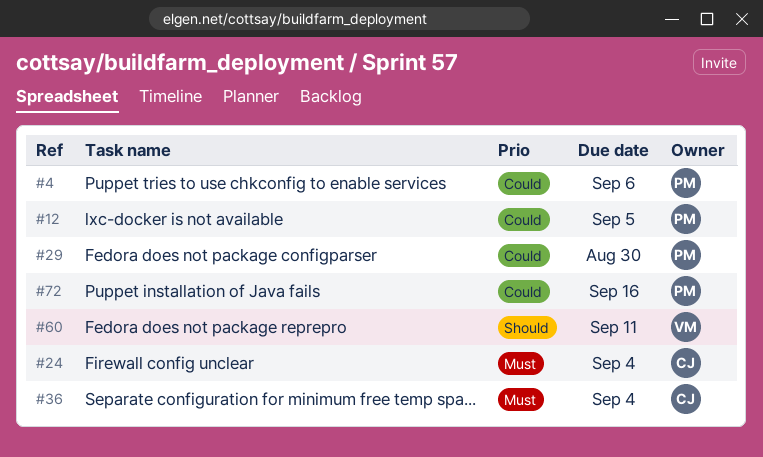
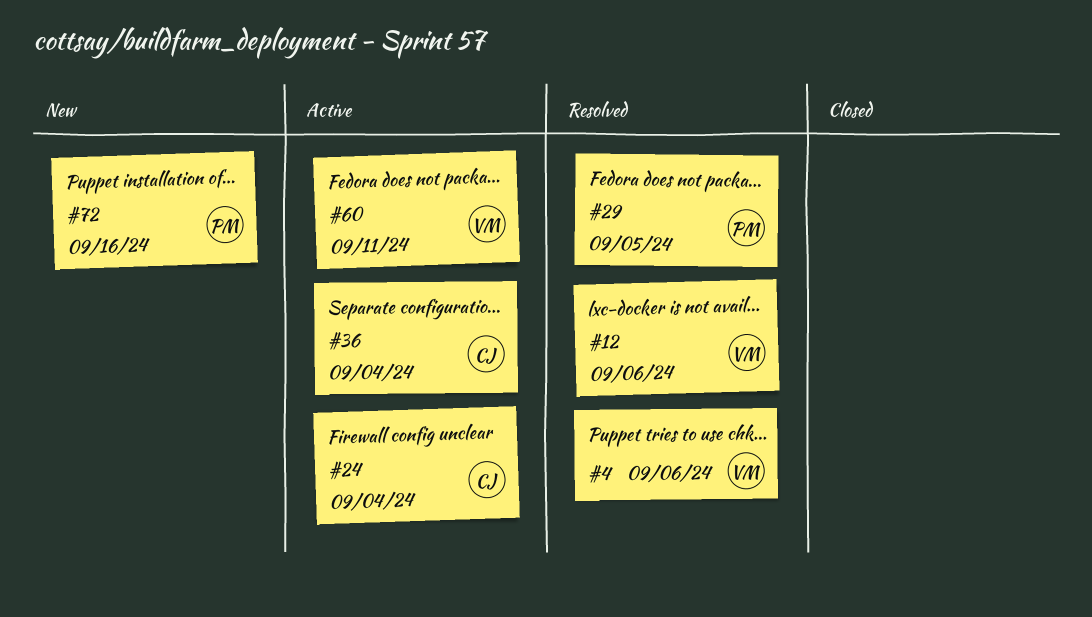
#4, owner: PM -> VM
#12, owner: PM -> VM
#12, due: Sep 5 -> Sep 6
#29, due: Aug 30 -> Sep 5

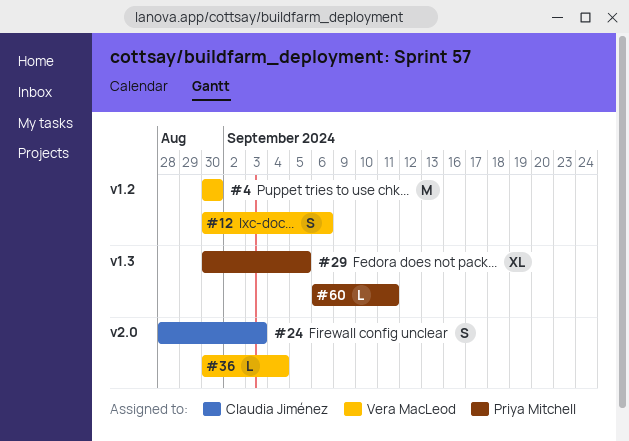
#4, due: Sep 6 -> Aug 30
#24, due: Sep 4 -> Sep 3
#36, owner: Claudia Jiménez -> Vera MacLeod
#60, owner: Vera MacLeod -> Priya Mitchell
#72: present -> none

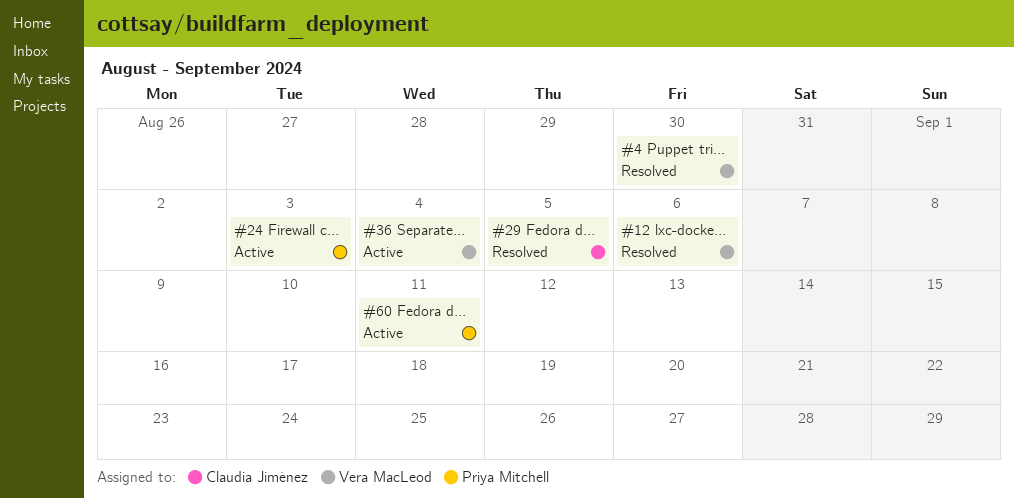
#24, owner: Claudia Jiménez -> Priya Mitchell
#29, owner: Priya Mitchell -> Claudia Jiménez

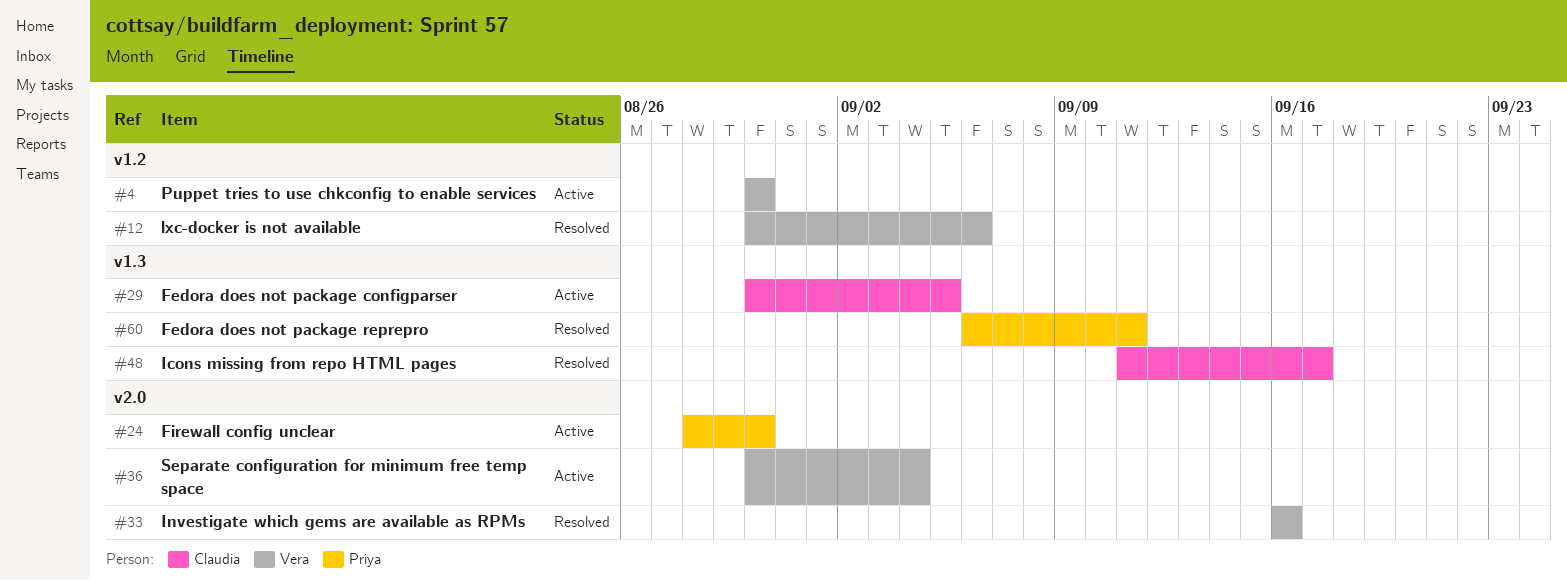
#4, status: Resolved -> Active
#24, due: Sep 3 -> Aug 30
#29, status: Resolved -> Active
#33: none -> present
#48: none -> present
#60, status: Active -> Resolved

